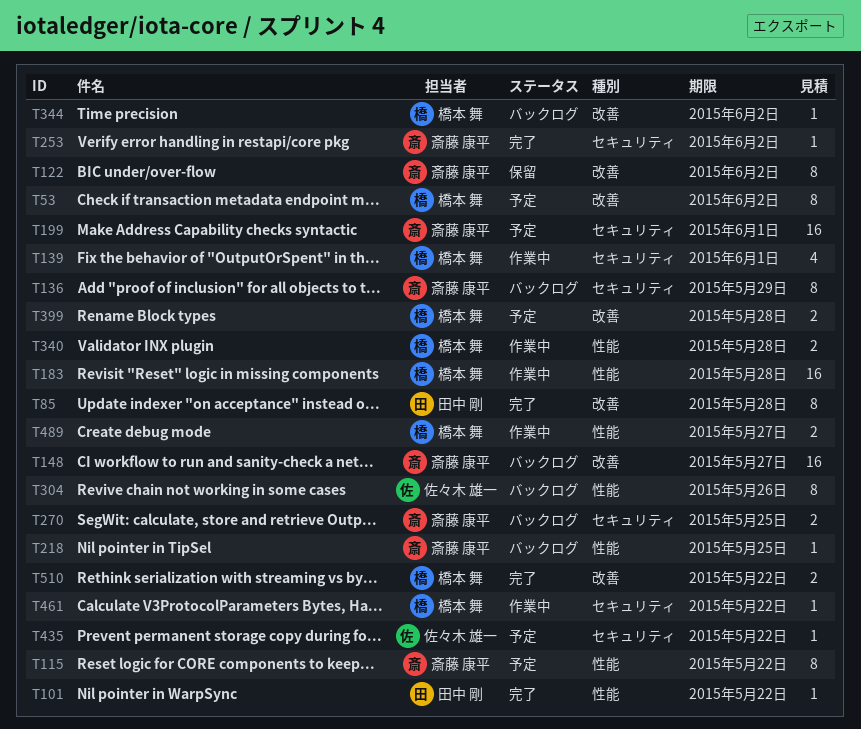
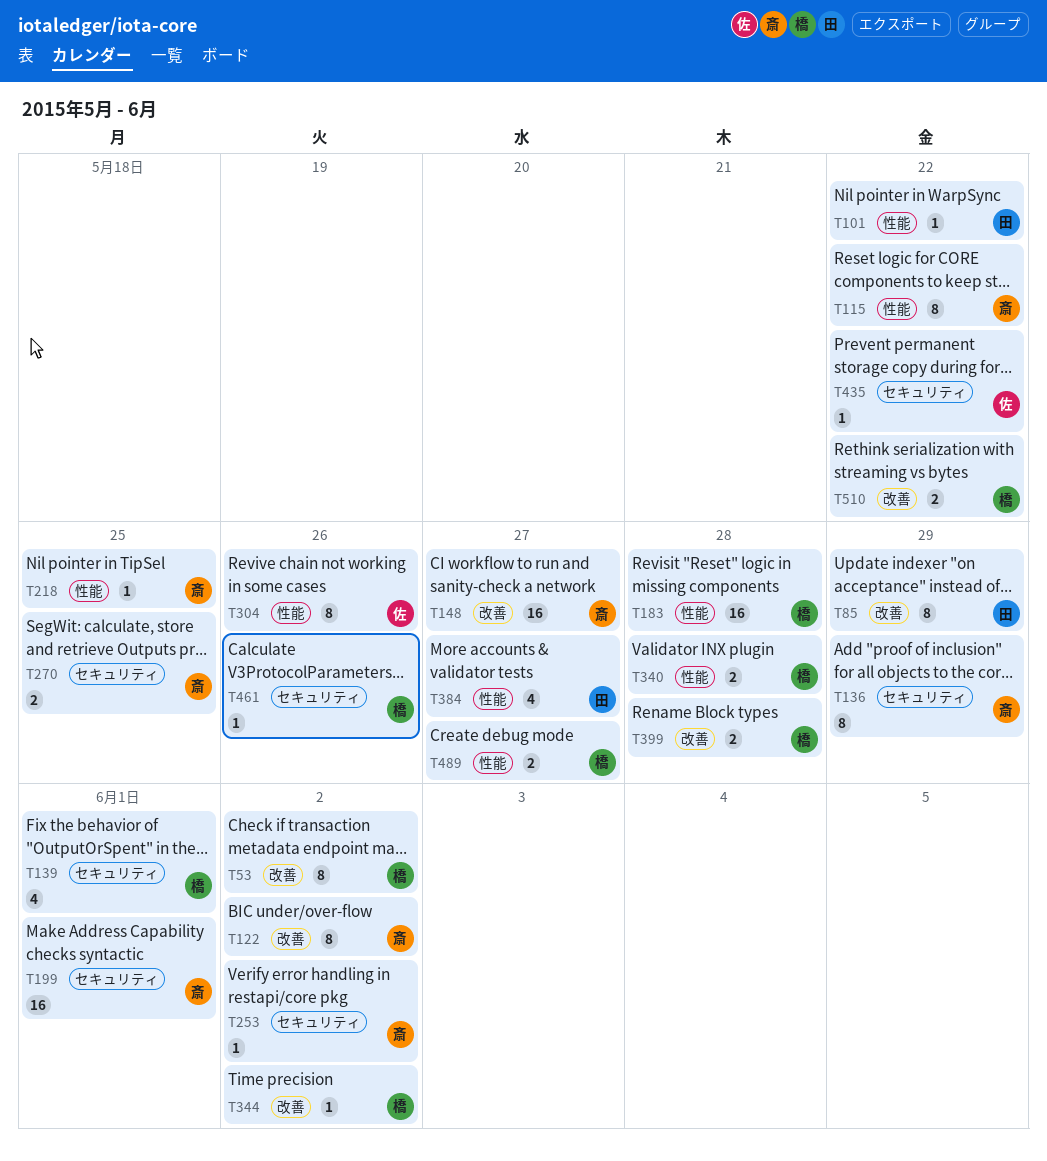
T85, due: May 28 -> May 29
T384: none -> present
T461, due: May 22 -> May 26

